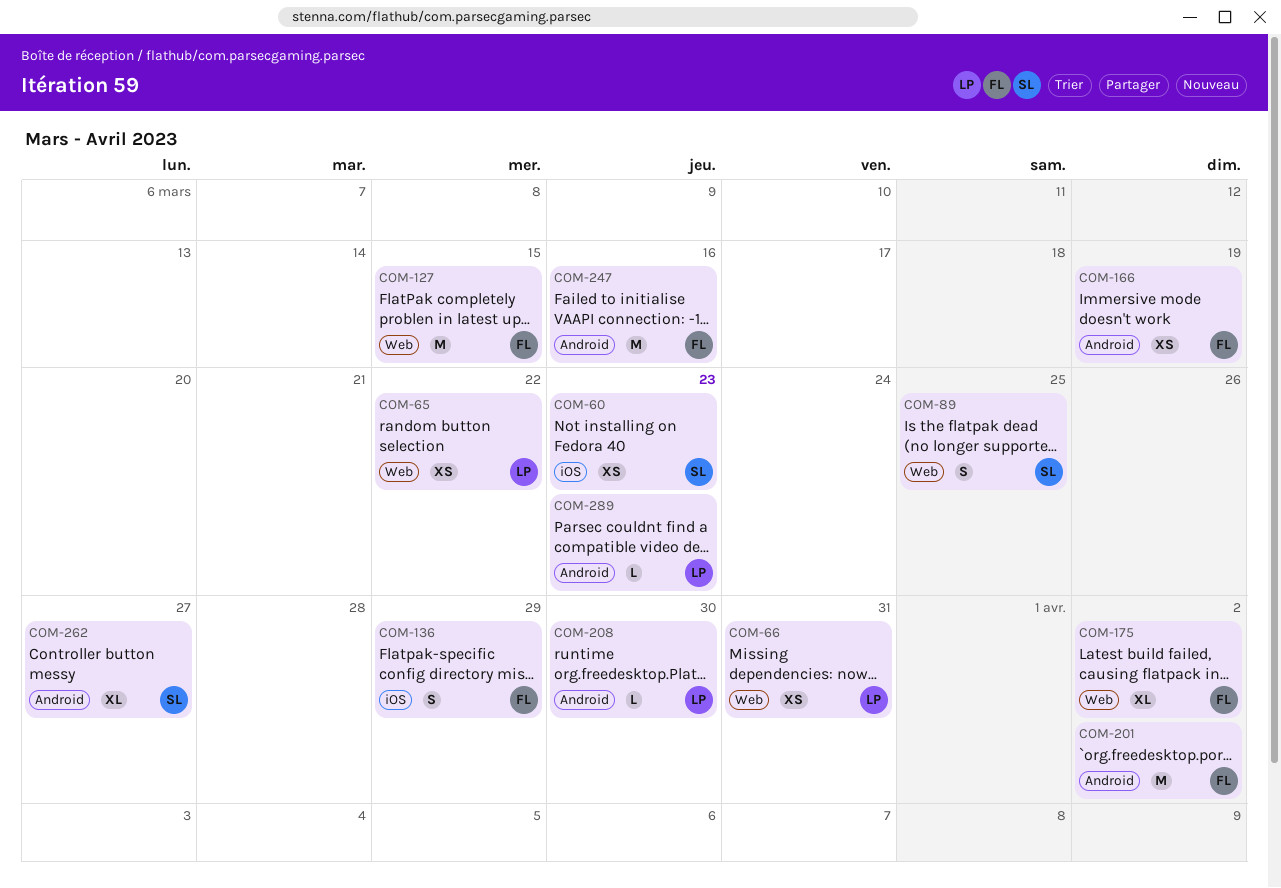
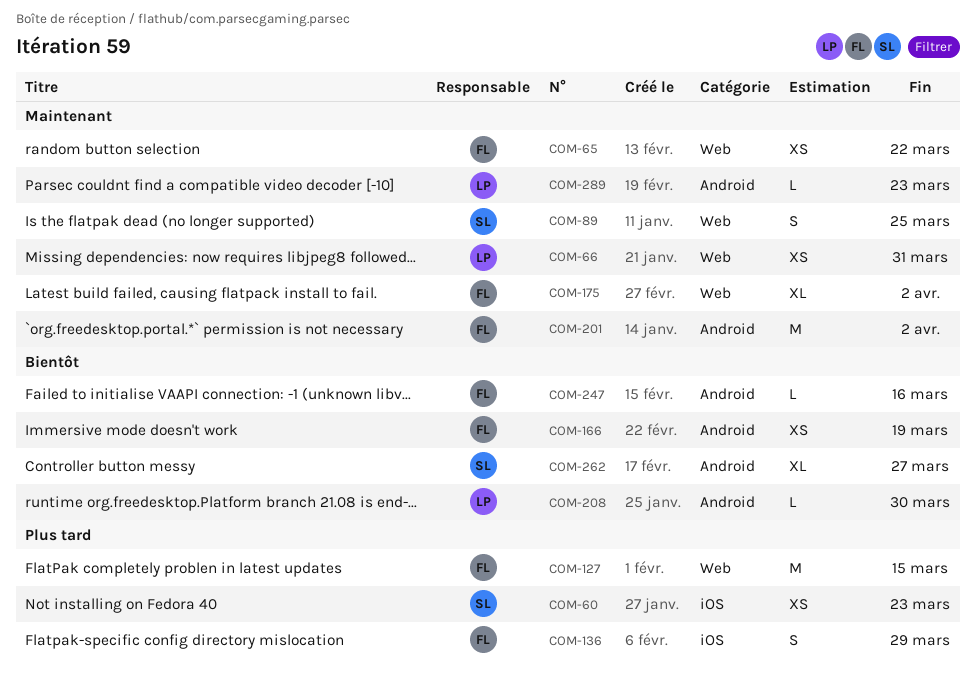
COM-65, owner: LP -> FL
COM-247, estimate: M -> L

